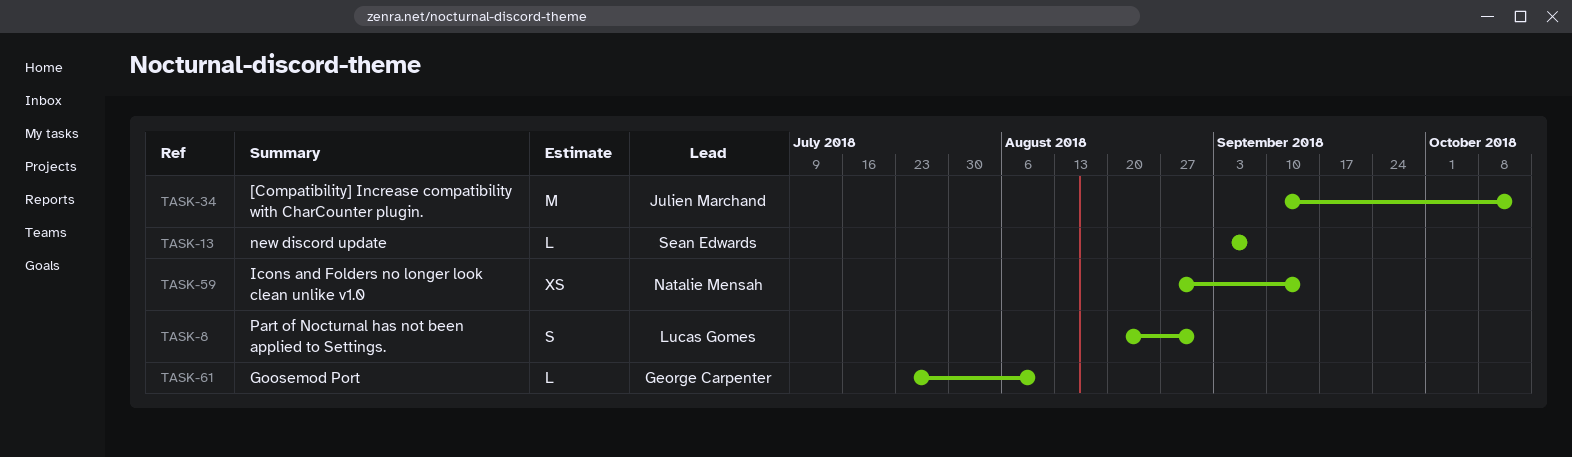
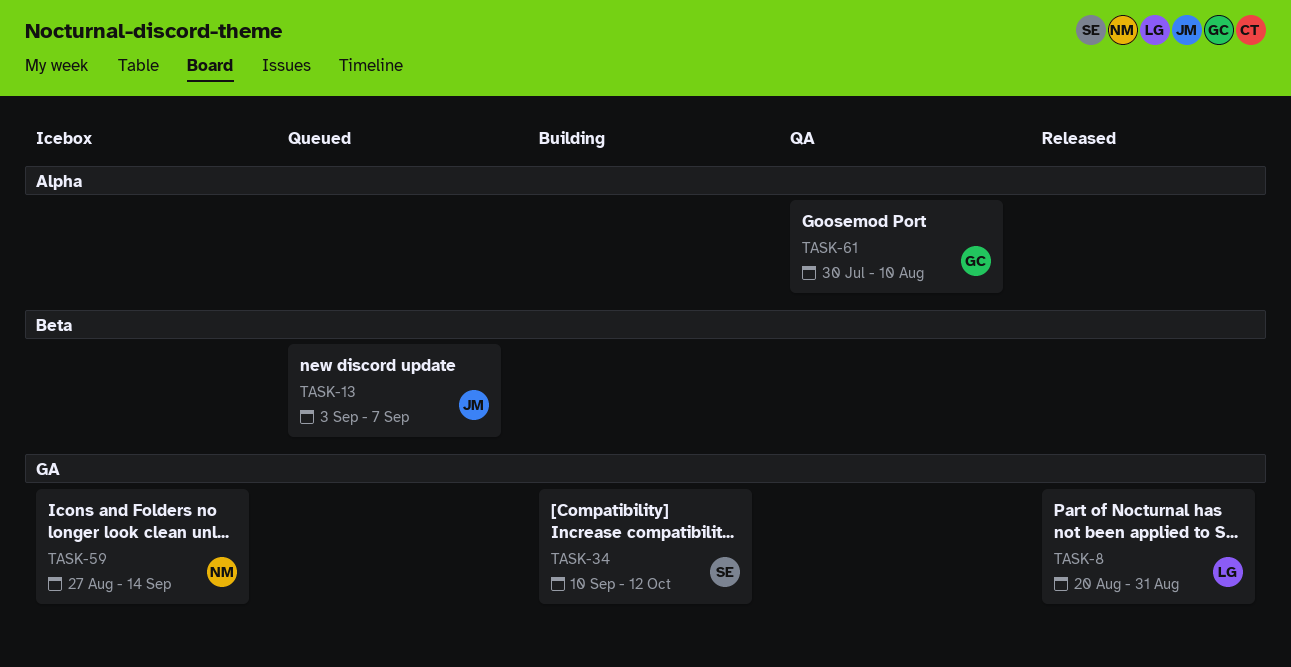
TASK-13, owner: Sean Edwards -> Julien Marchand
TASK-34, owner: Julien Marchand -> Sean Edwards
TASK-61, start: Jul 23 -> Jul 30

